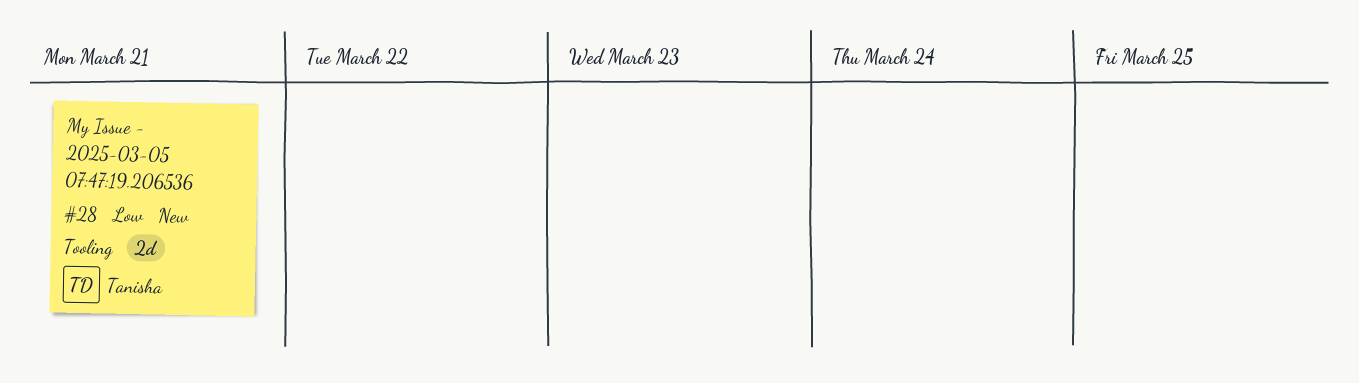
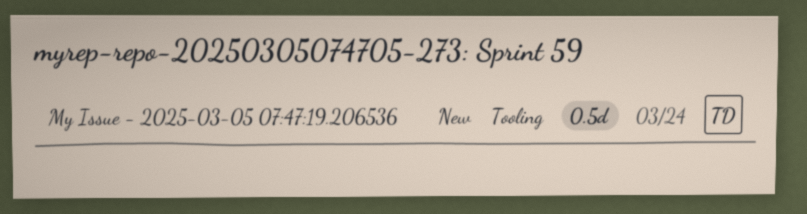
My Issue - 2025-03-05 07:47:19.206536, estimate: 2d -> 0.5d
My Issue - 2025-03-05 07:47:19.206536, due: Mar 21 -> Mar 24

